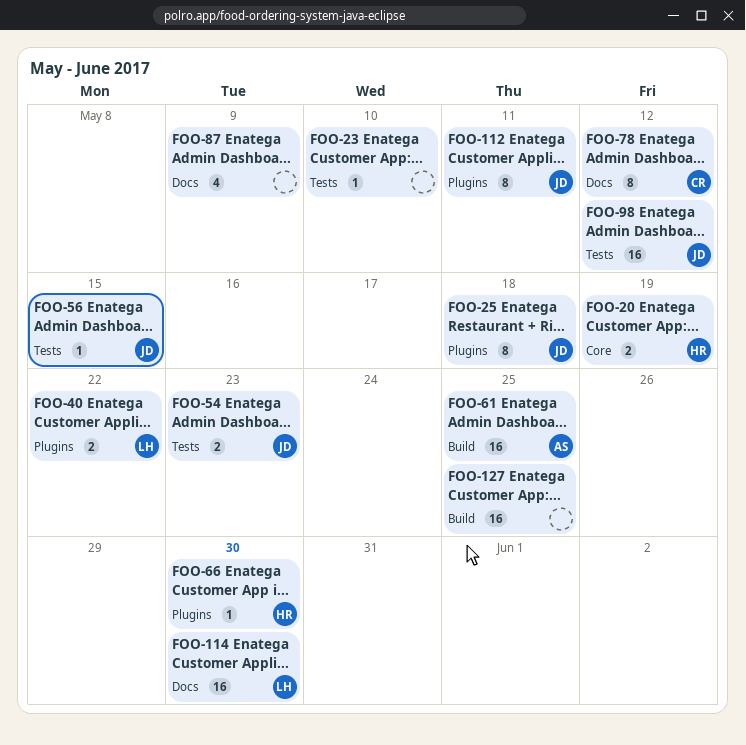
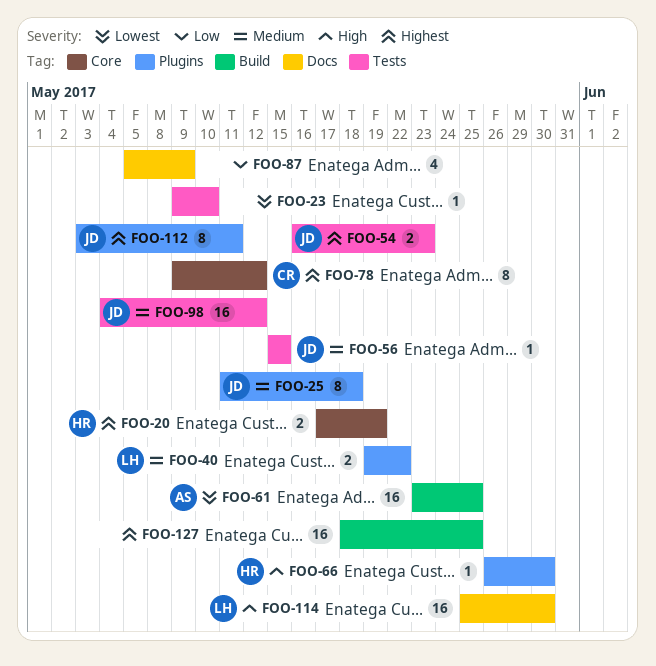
FOO-78, label: Docs -> Core

